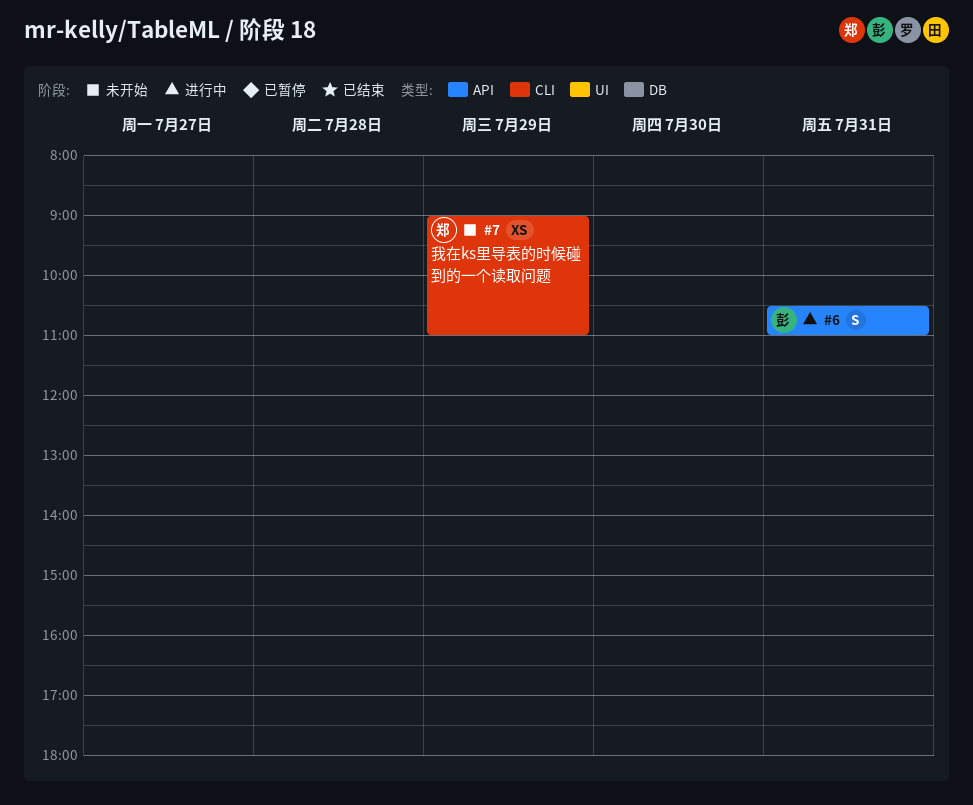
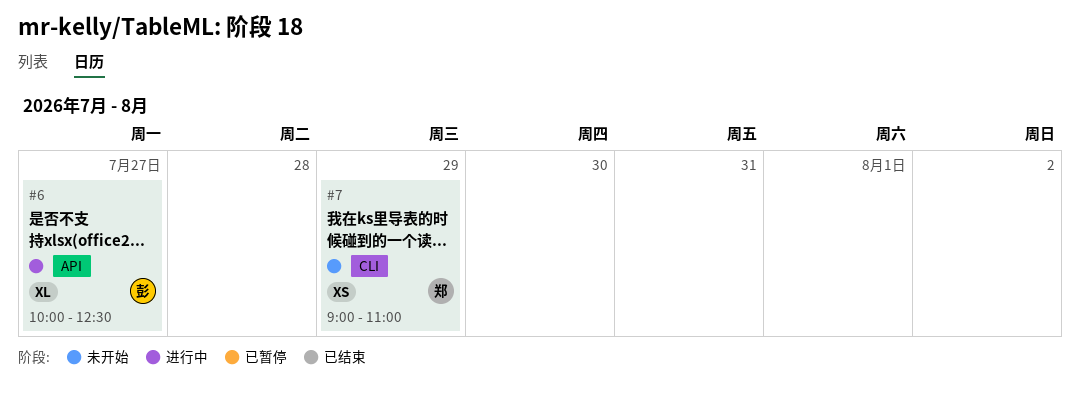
#6, estimate: S -> XL
#6, day: Jul 31 -> Jul 27
#6, begins: 10:30 -> 10:00
#6, ends: 11:00 -> 12:30

